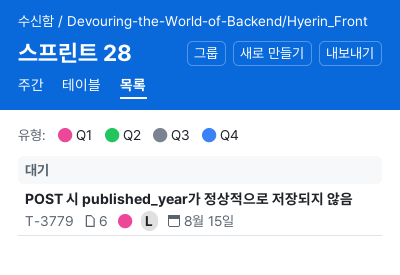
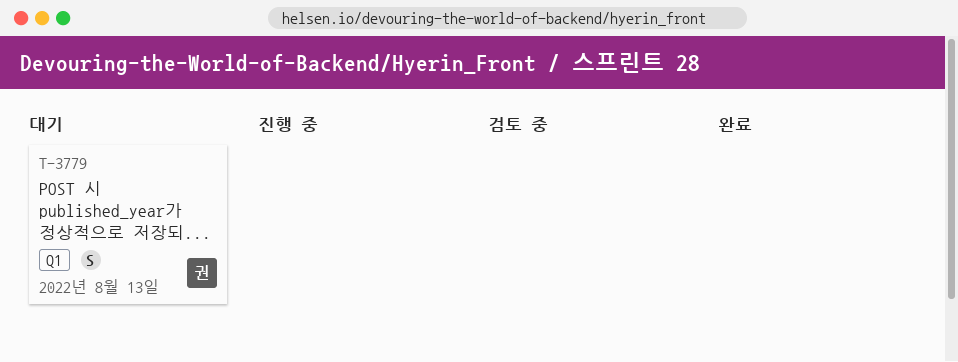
T-3779, estimate: L -> S
T-3779, due: Aug 15 -> Aug 13

